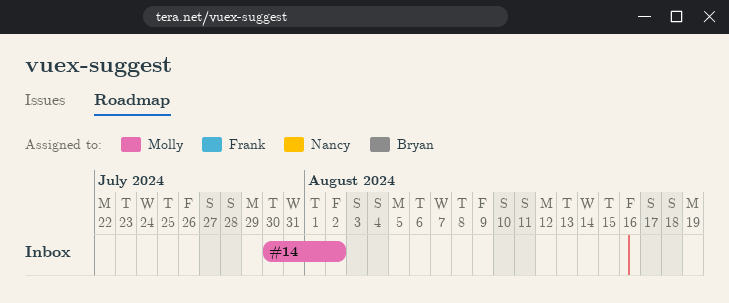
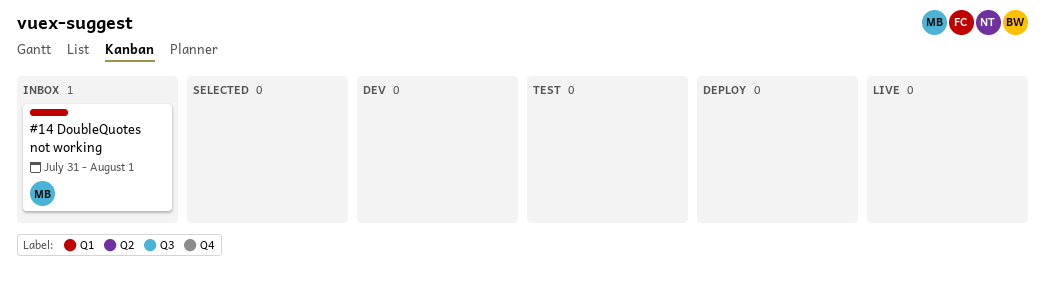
#14, start: Jul 30 -> Jul 31
#14, due: Aug 2 -> Aug 1

